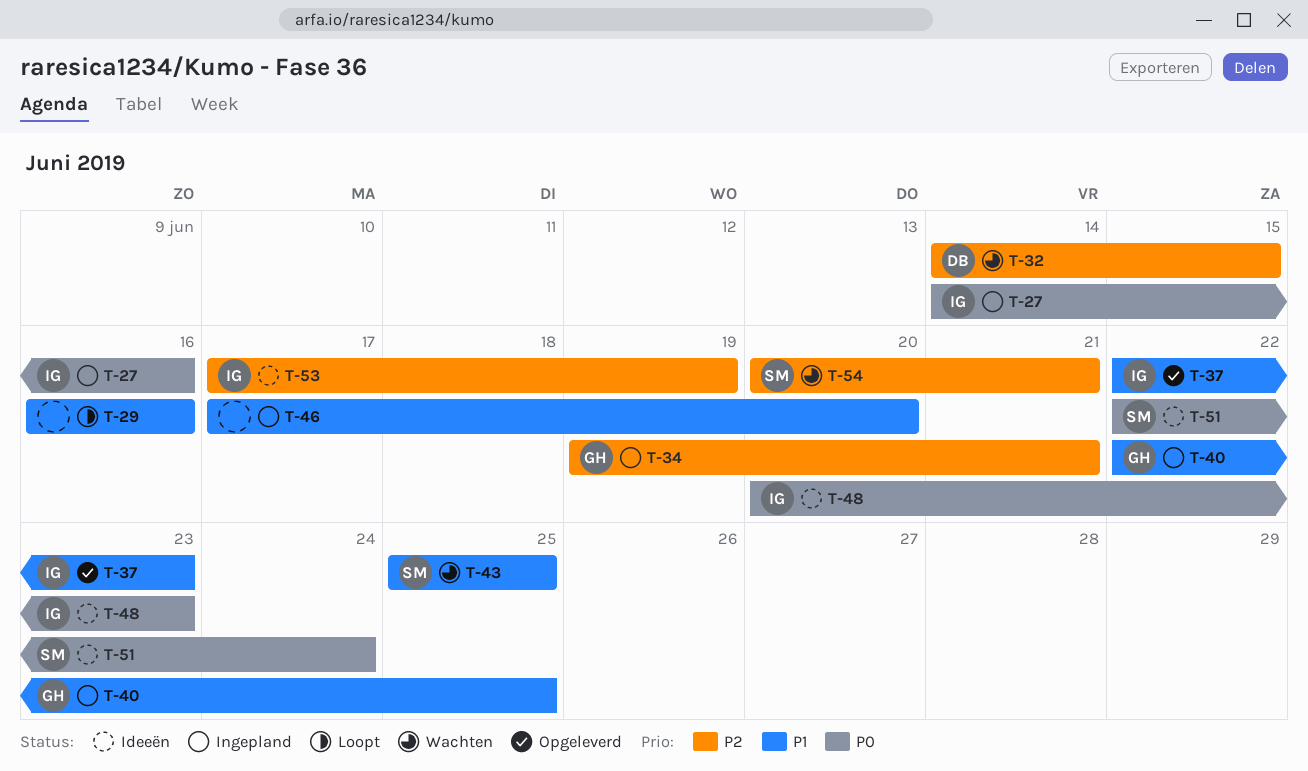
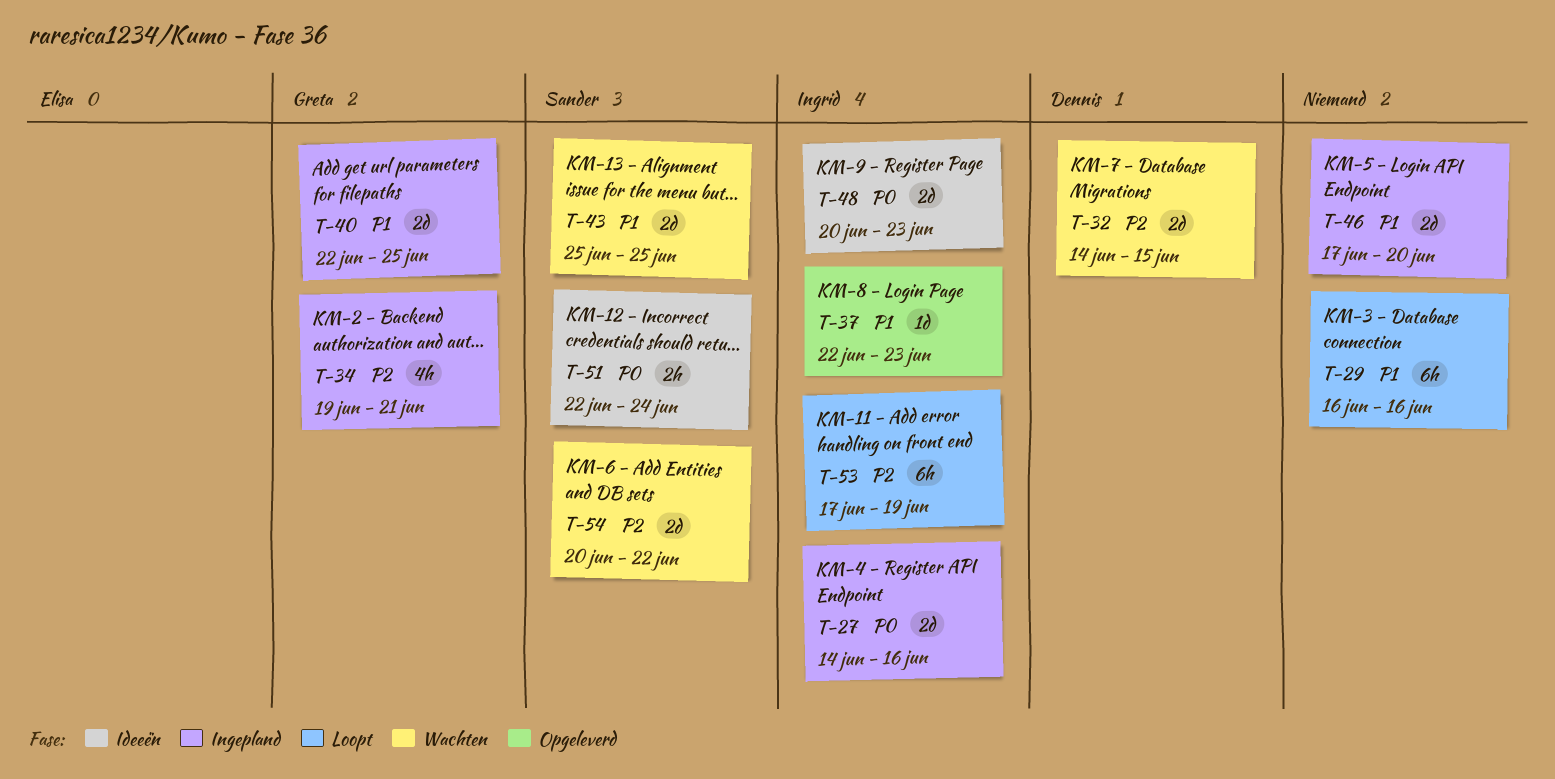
T-53, status: Ideeën -> Loopt
T-54, due: Jun 21 -> Jun 22

